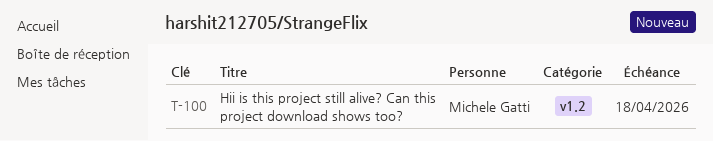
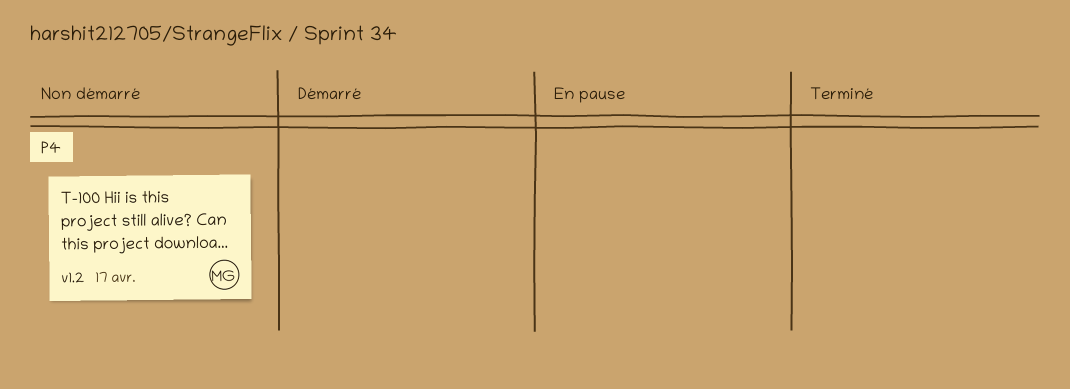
T-100, due: Apr 18 -> Apr 17

